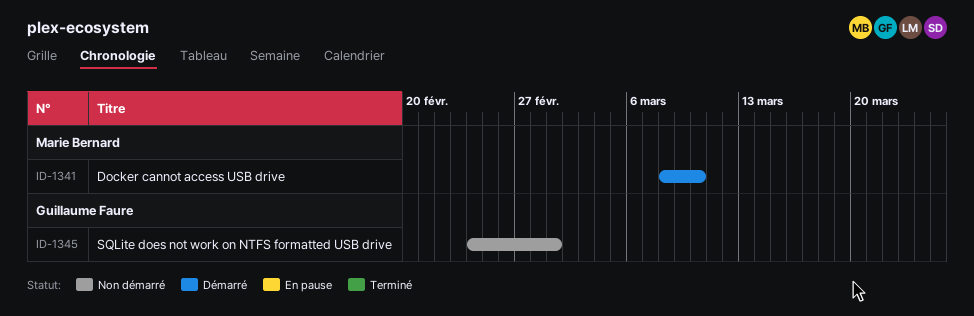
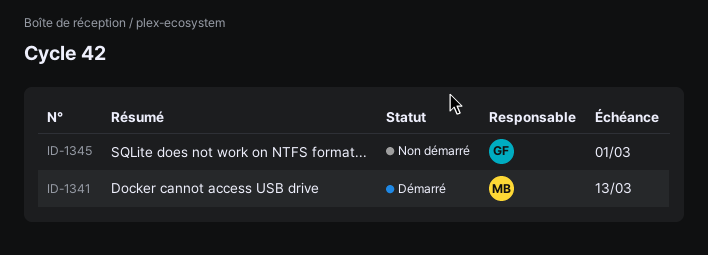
ID-1341, due: Mar 10 -> Mar 13

